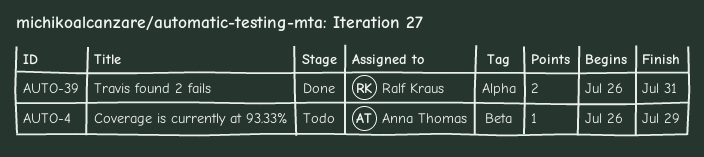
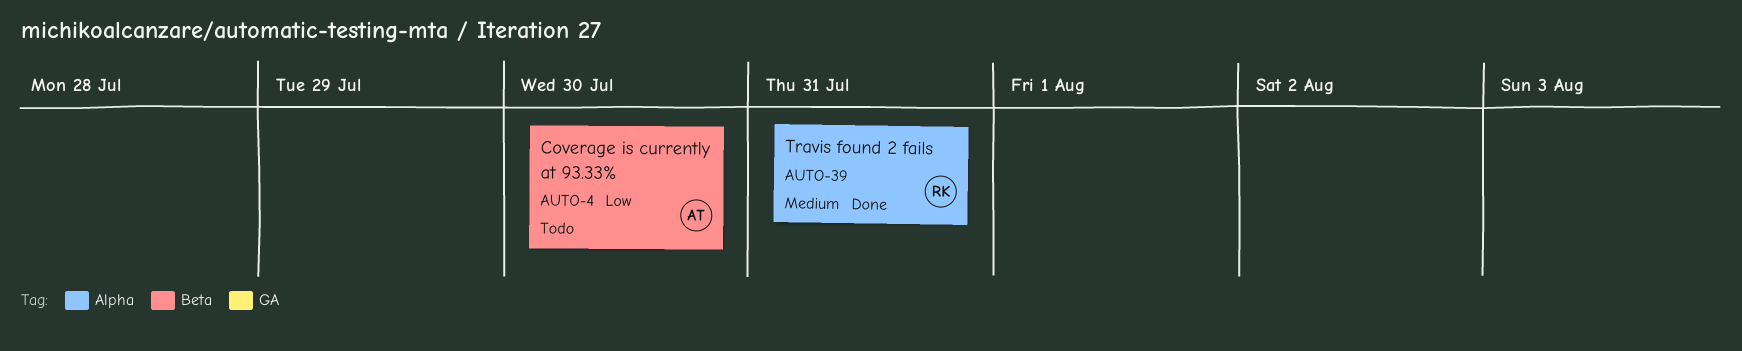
AUTO-4, due: Jul 29 -> Jul 30

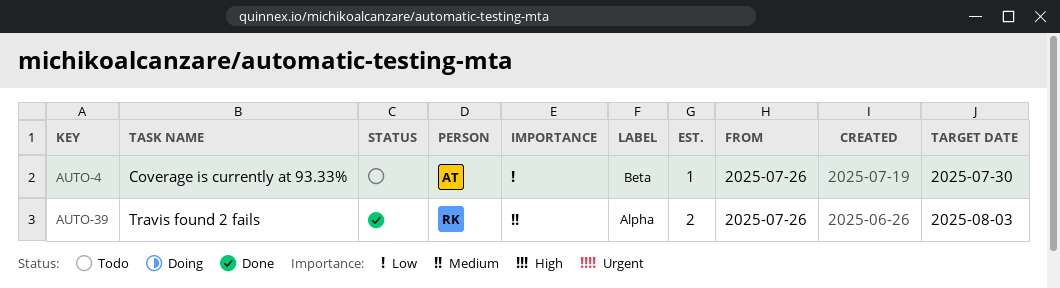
AUTO-39, due: Jul 31 -> Aug 3

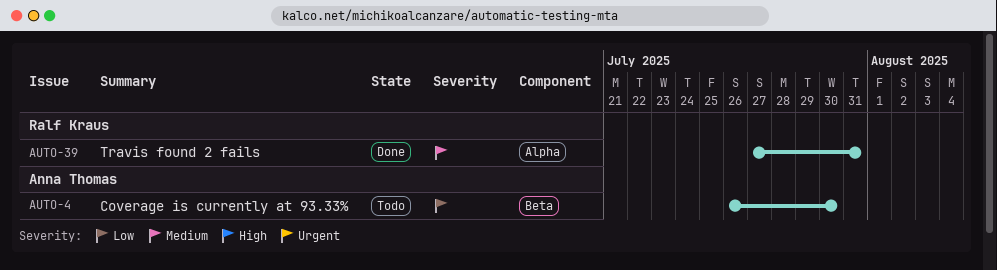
AUTO-39, start: Jul 26 -> Jul 27
AUTO-39, due: Aug 3 -> Jul 31

